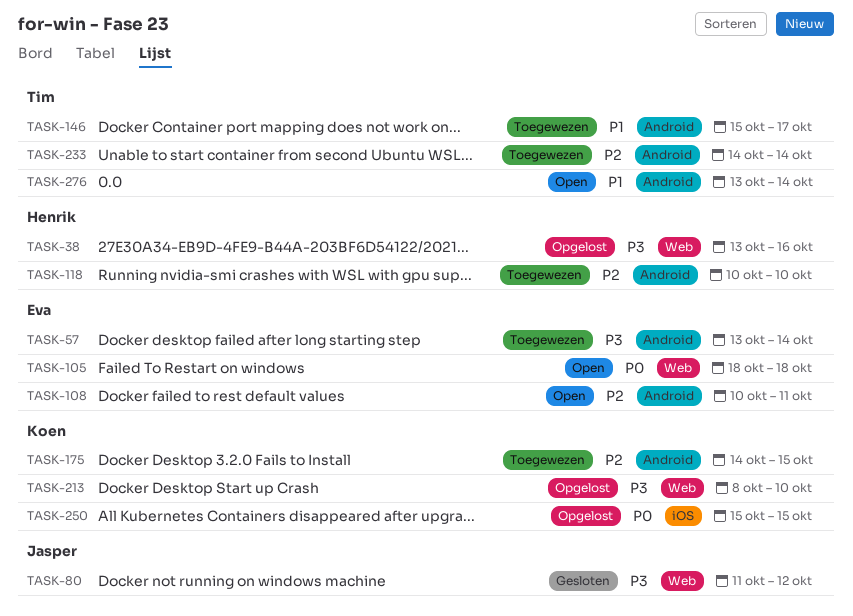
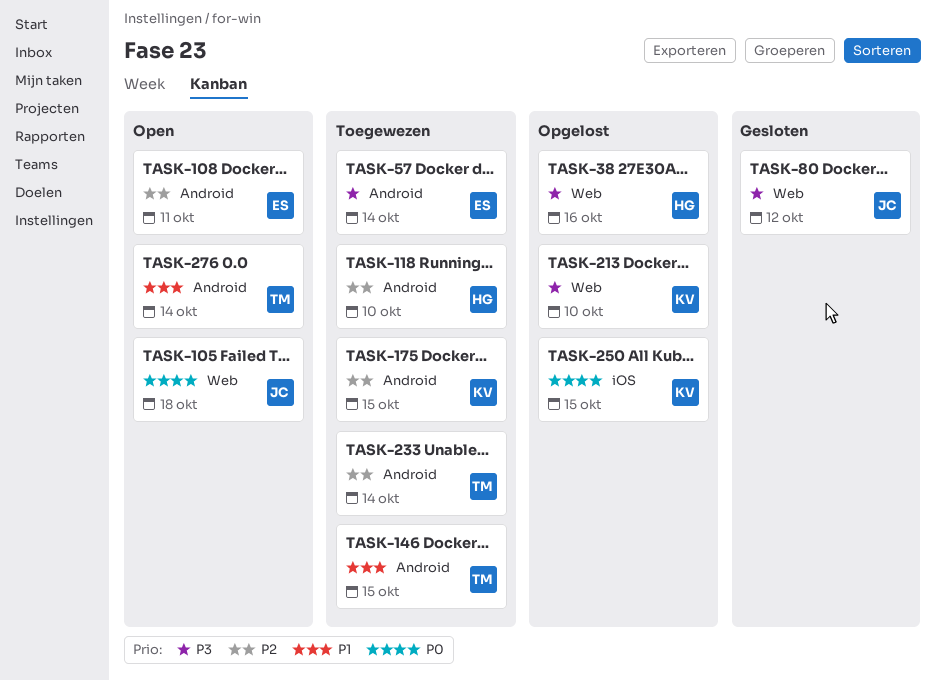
TASK-105, owner: Eva -> Jasper
TASK-146, due: Oct 17 -> Oct 15

